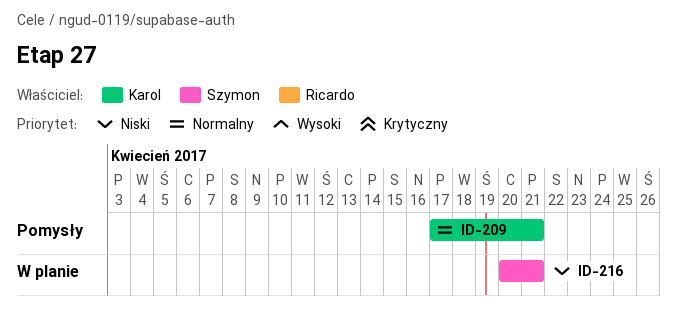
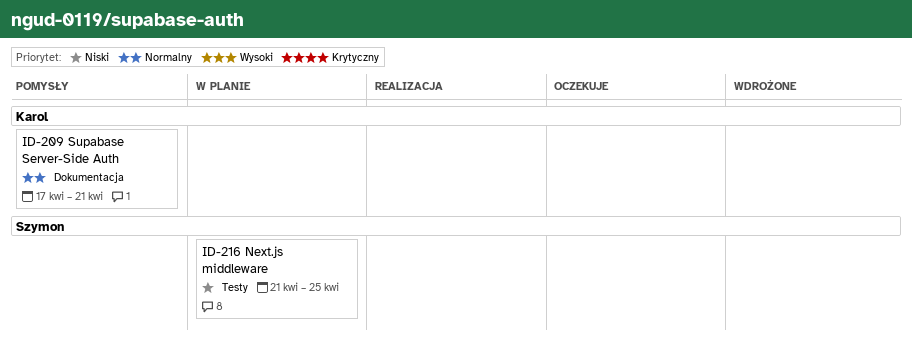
ID-216, start: Apr 20 -> Apr 21
ID-216, due: Apr 21 -> Apr 25

